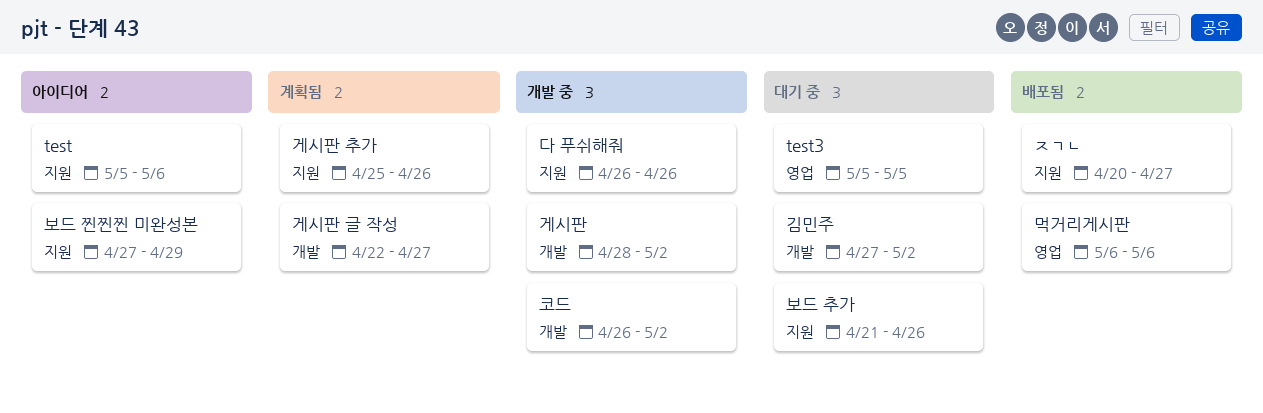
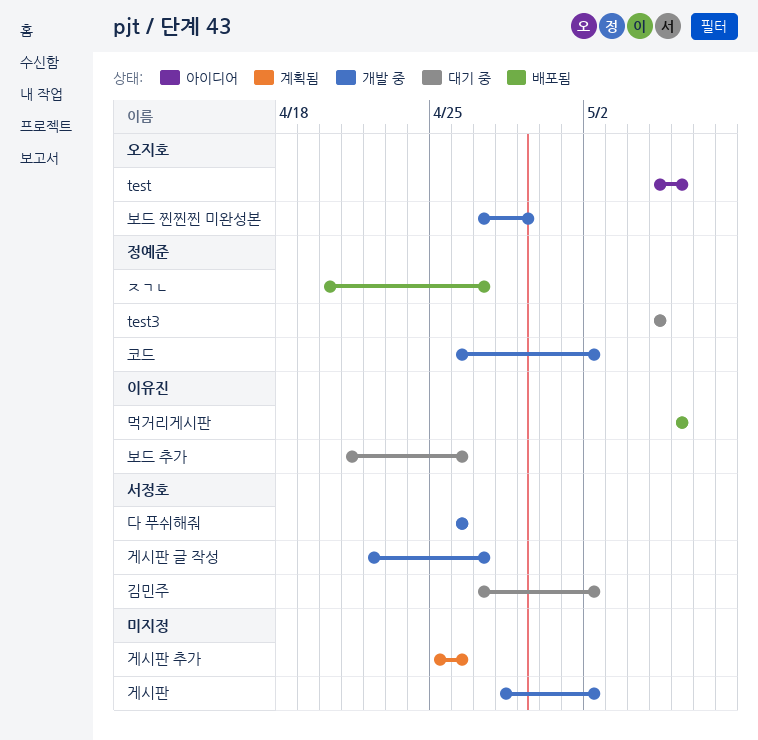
게시판 글 작성, status: 계획됨 -> 개발 중
보드 찐찐찐 미완성본, status: 아이디어 -> 개발 중

